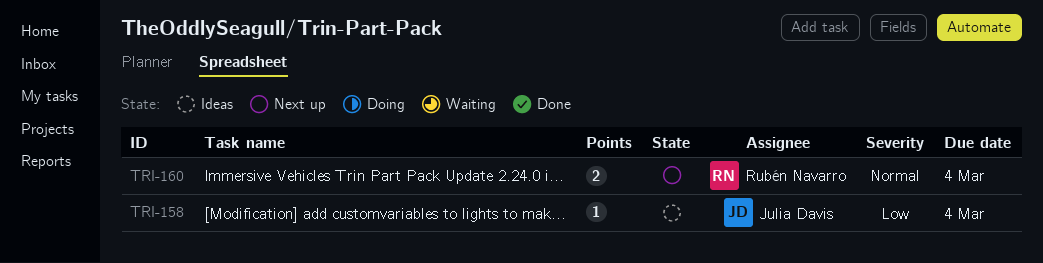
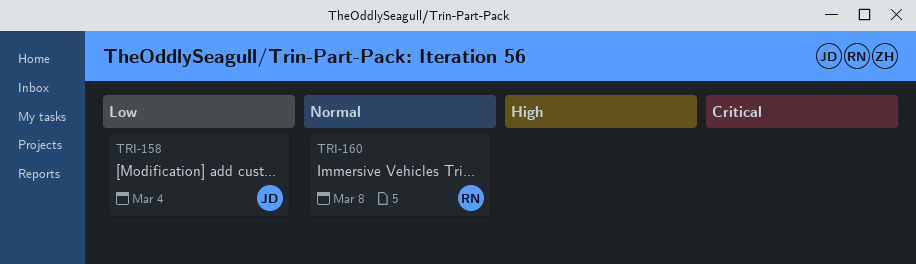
TRI-160, due: Mar 4 -> Mar 8

